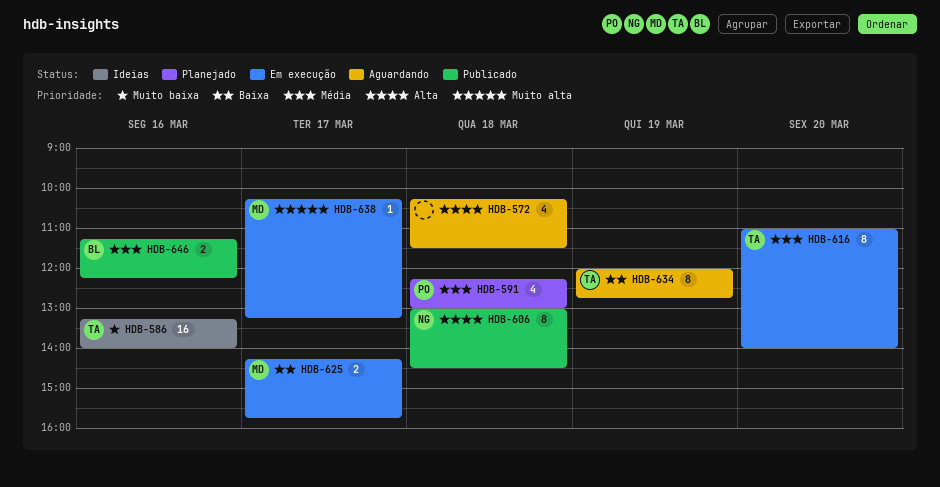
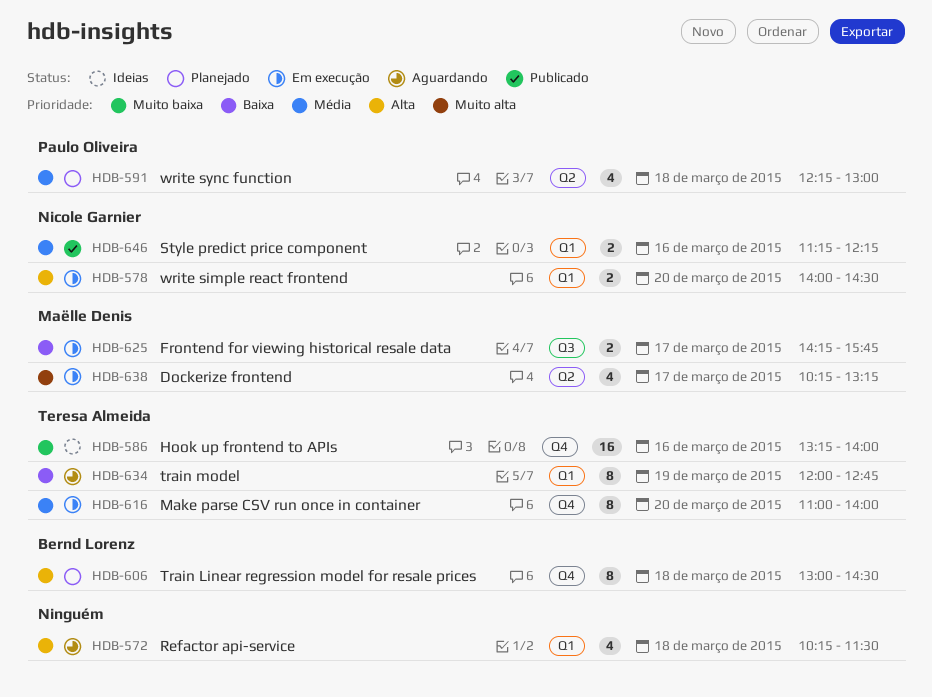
HDB-578: none -> present
HDB-606, status: Publicado -> Planejado
HDB-606, owner: Nicole Garnier -> Bernd Lorenz
HDB-638, estimate: 1 -> 4
HDB-646, owner: Bernd Lorenz -> Nicole Garnier

